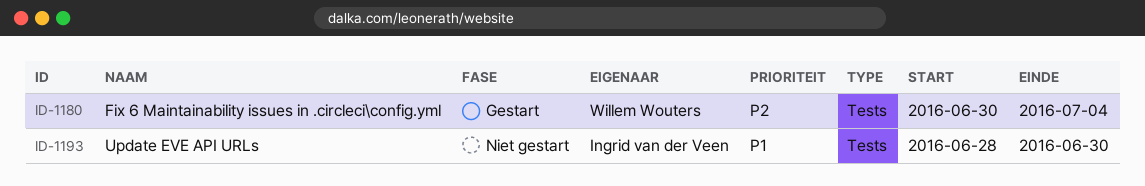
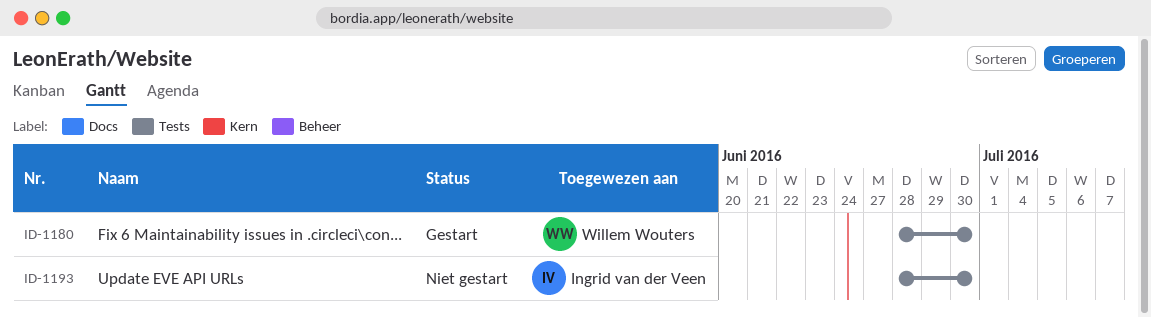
ID-1180, start: Jun 30 -> Jun 28
ID-1180, due: Jul 4 -> Jun 30

